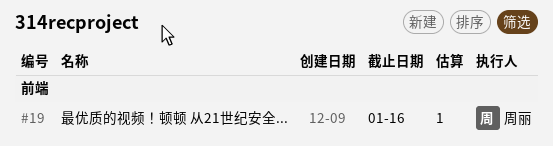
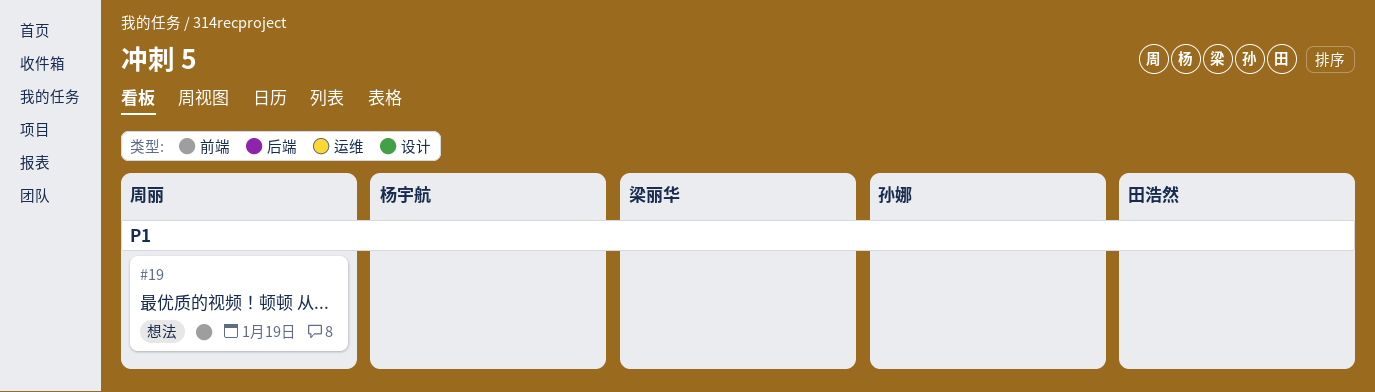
#19, due: Jan 16 -> Jan 19

